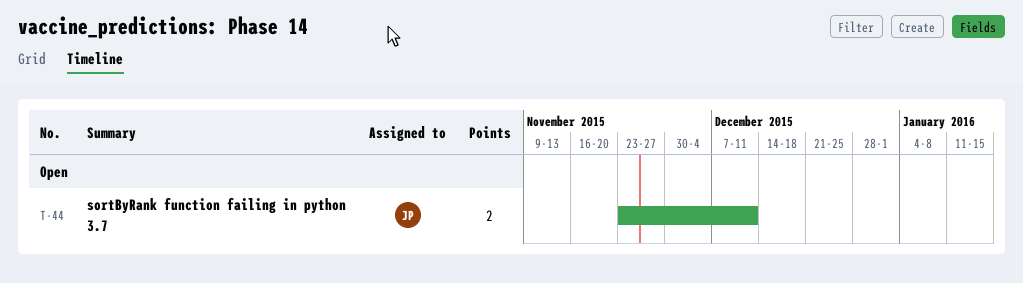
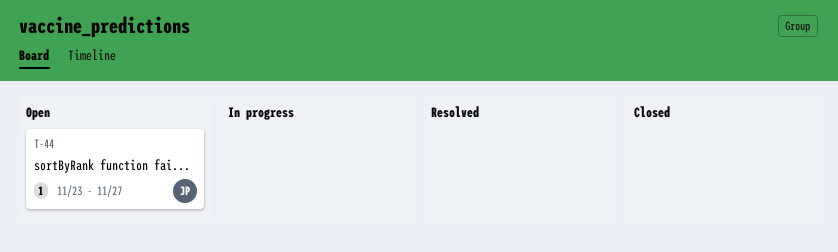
T-44, estimate: 2 -> 1
T-44, due: Dec 11 -> Nov 27

